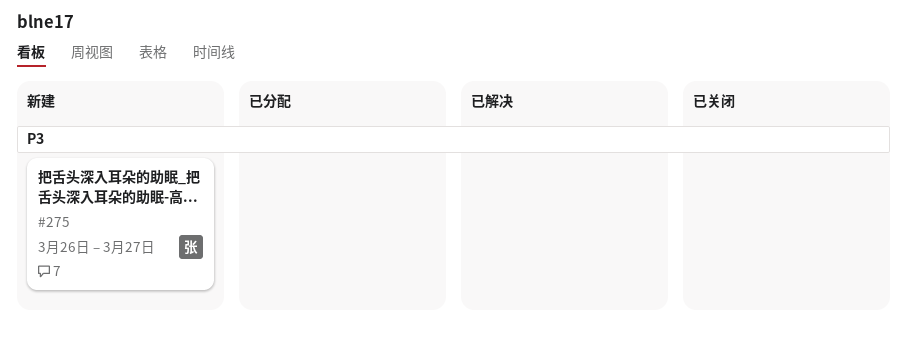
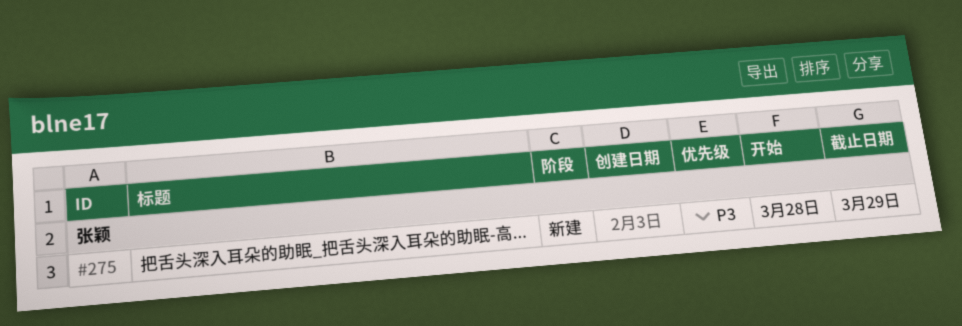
#275, start: Mar 26 -> Mar 28
#275, due: Mar 27 -> Mar 29

